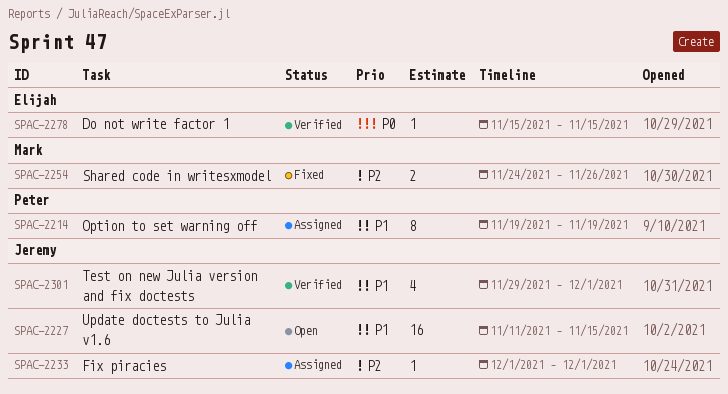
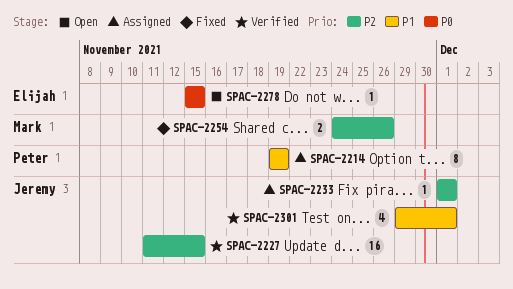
SPAC-2227, status: Open -> Verified
SPAC-2227, priority: P1 -> P2
SPAC-2278, status: Verified -> Open

